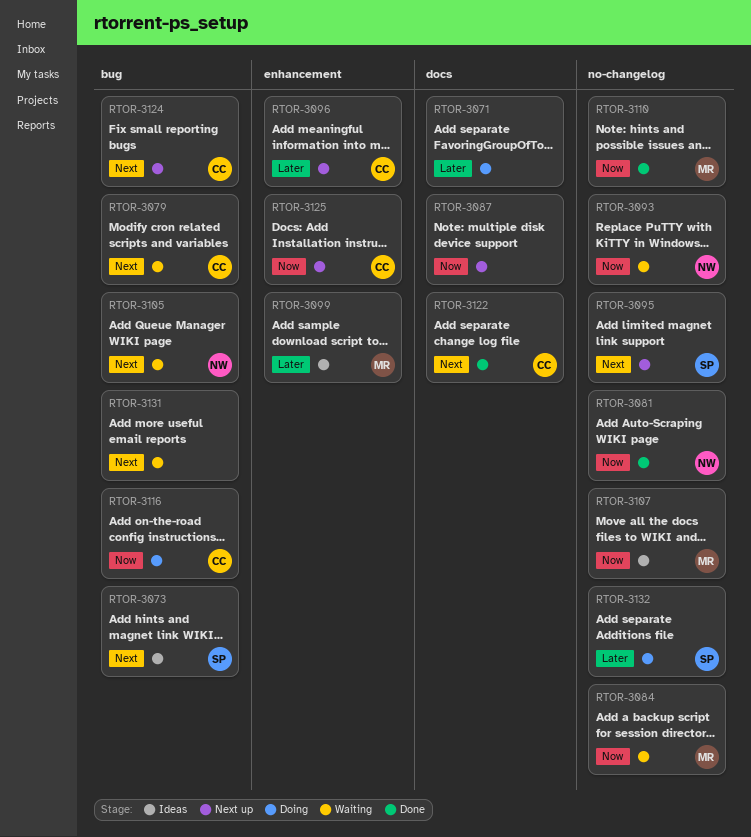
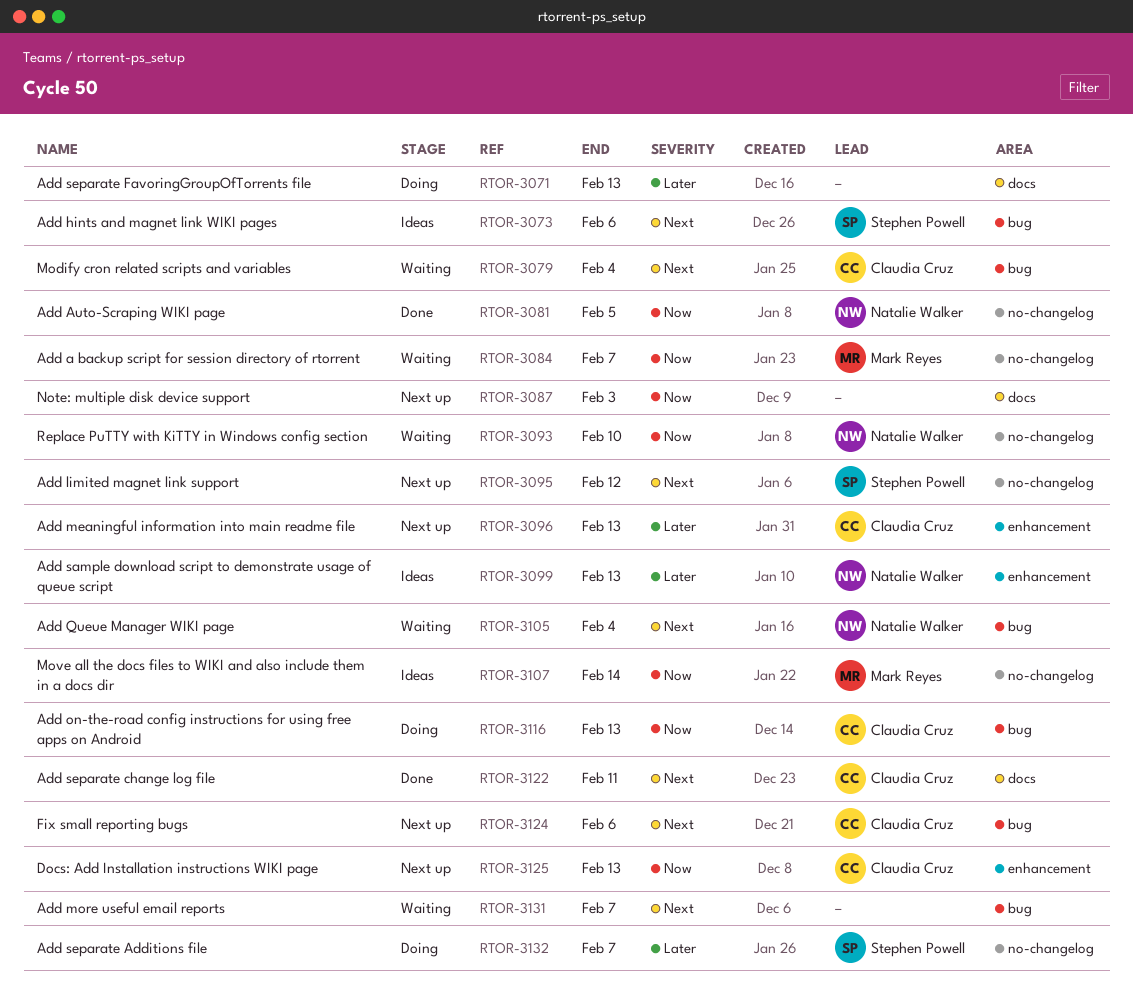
RTOR-3099, owner: Mark Reyes -> Natalie Walker
RTOR-3110: present -> none

